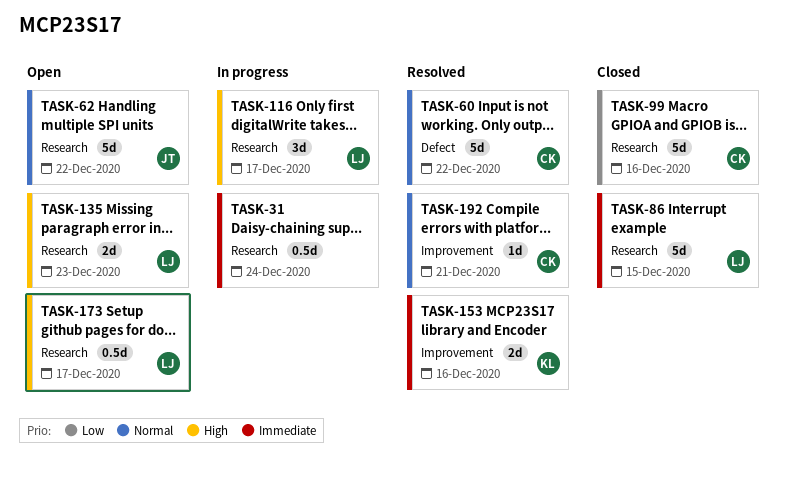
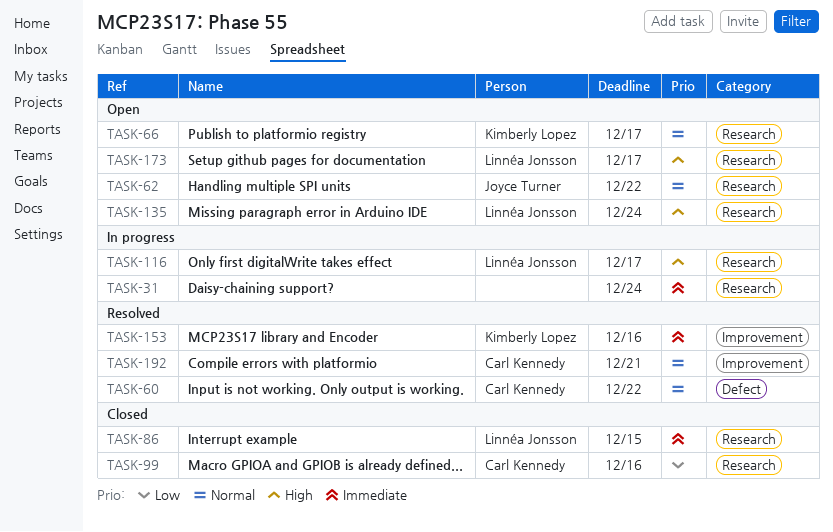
TASK-66: none -> present
TASK-135, due: Dec 23 -> Dec 24

